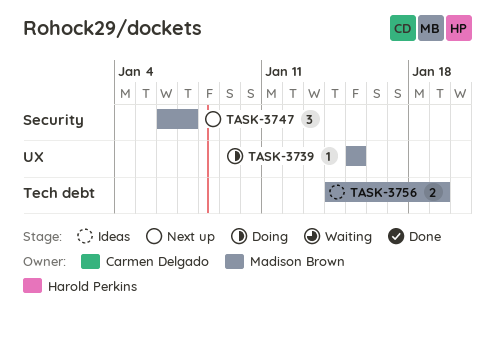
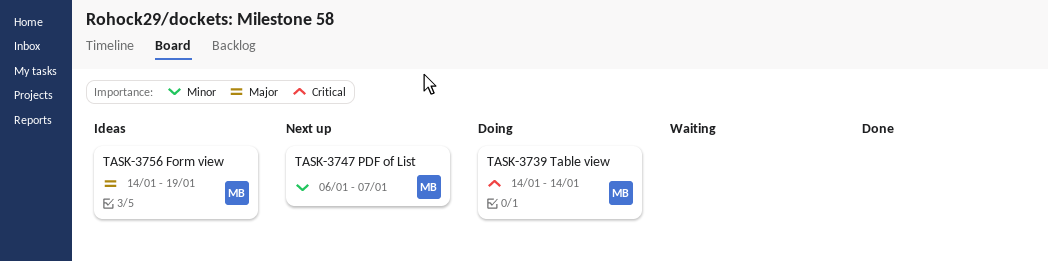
TASK-3739, start: Jan 15 -> Jan 14
TASK-3739, due: Jan 15 -> Jan 14

